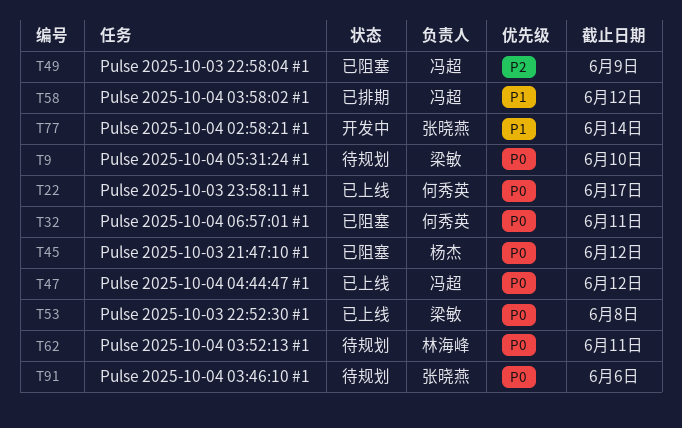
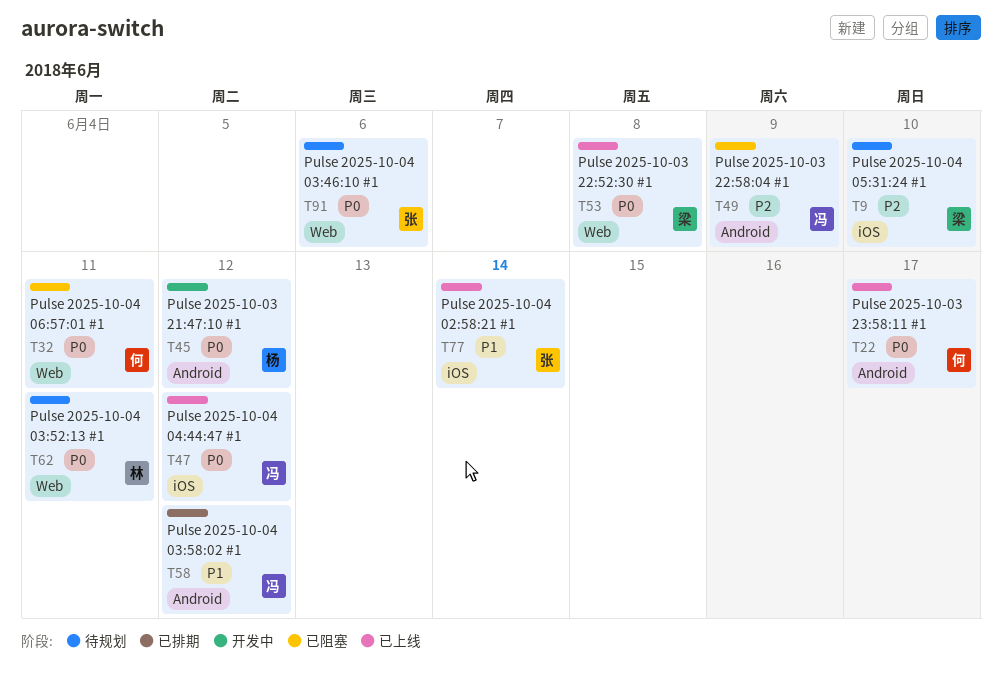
T9, priority: P0 -> P2
T45, status: 已阻塞 -> 开发中
T77, status: 开发中 -> 已上线

